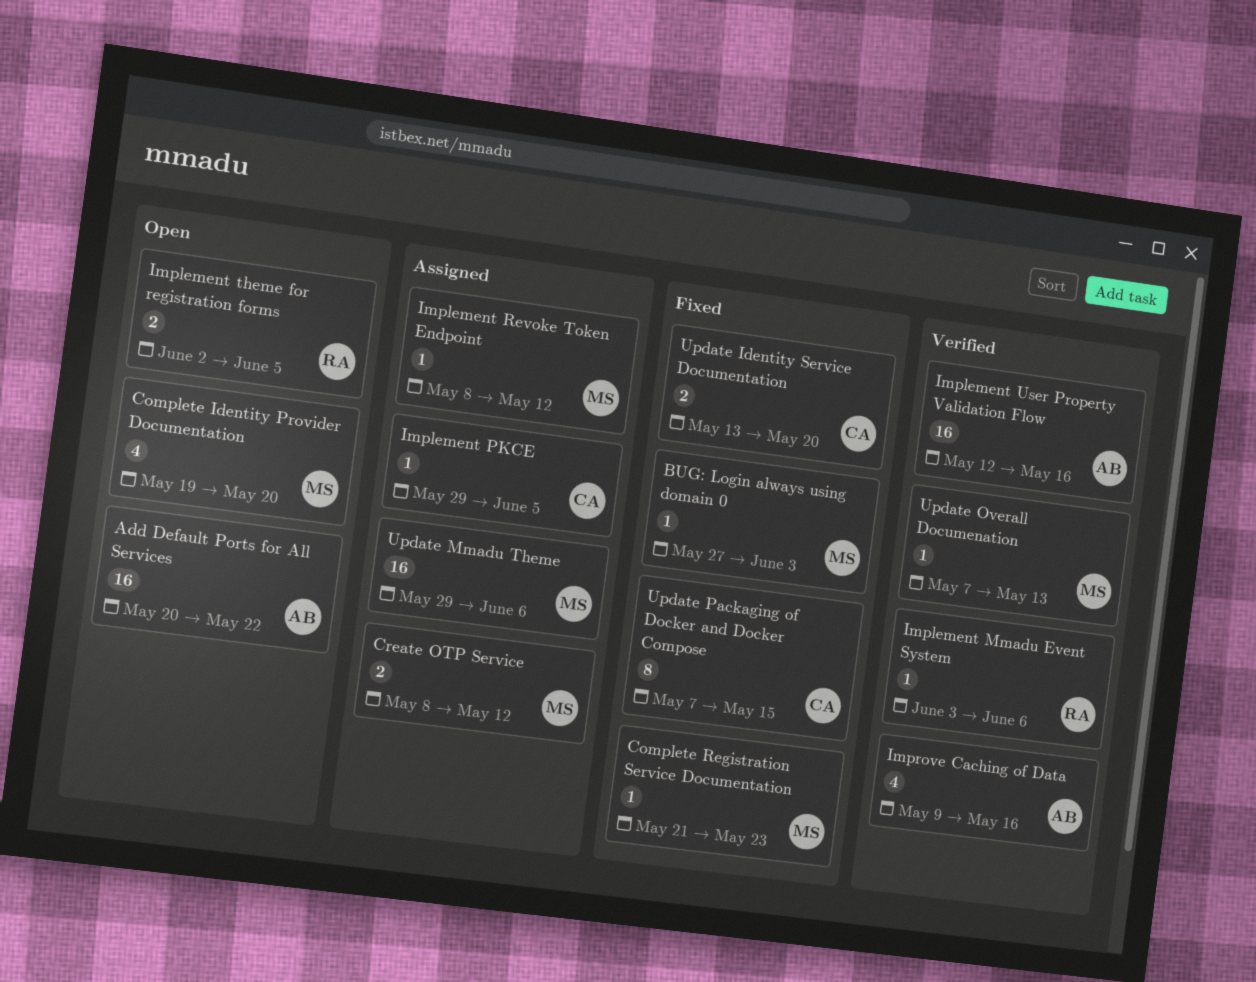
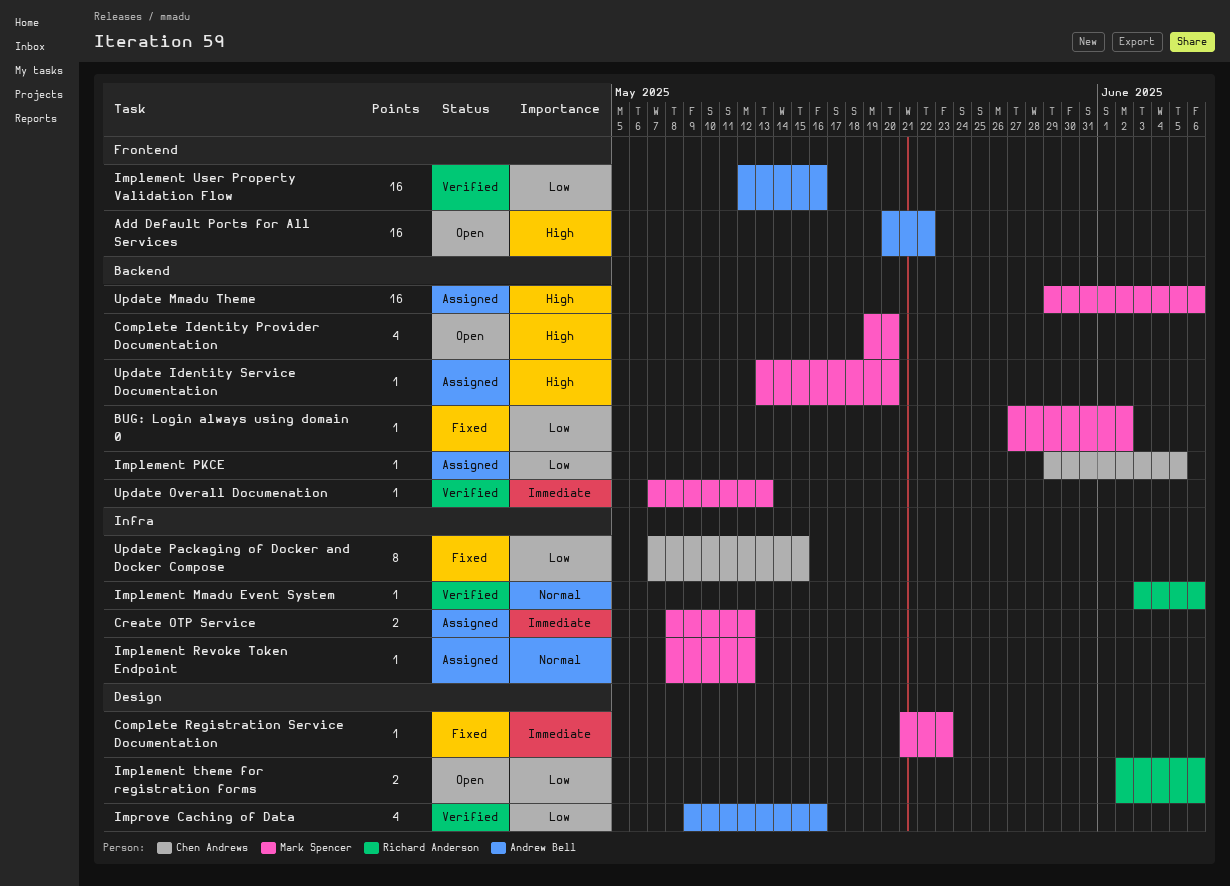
BUG: Login always using domain 0, due: Jun 3 -> Jun 2
Implement theme for registration forms, due: Jun 5 -> Jun 6
Update Identity Service Documentation, status: Fixed -> Assigned
Update Identity Service Documentation, owner: Chen Andrews -> Mark Spencer
Update Identity Service Documentation, estimate: 2 -> 1

